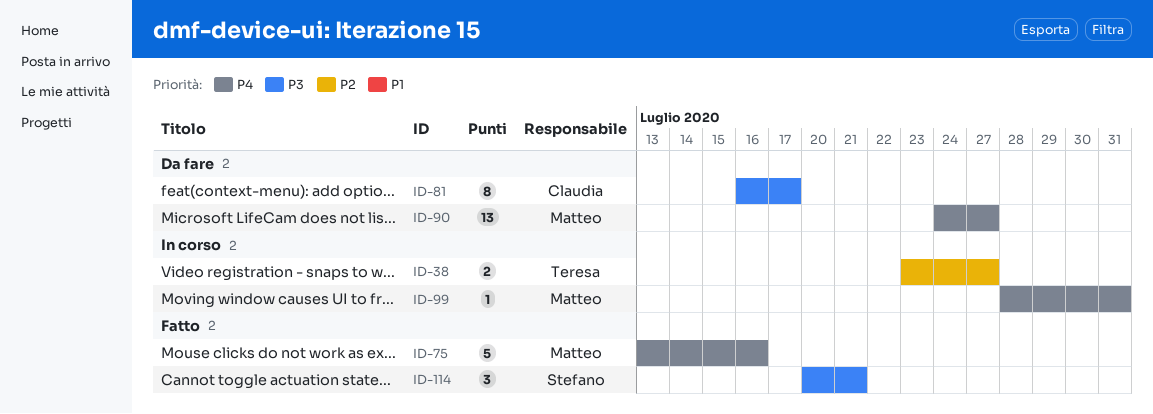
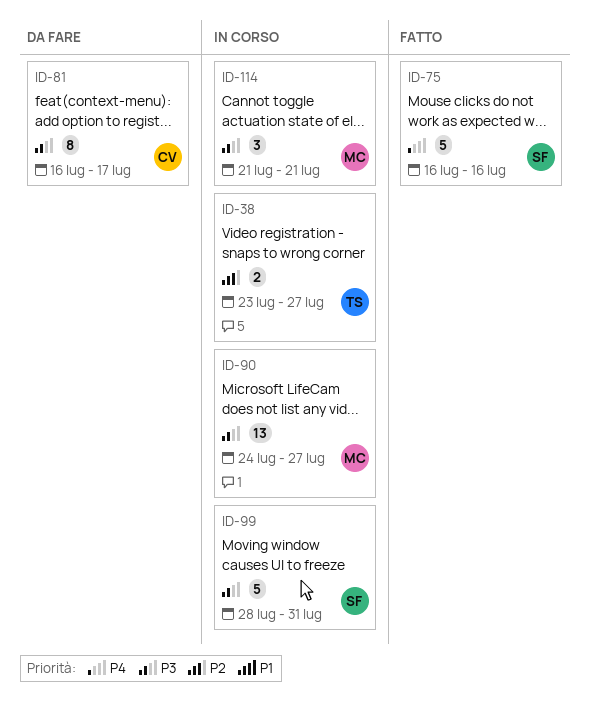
ID-75, owner: Matteo -> Stefano
ID-75, start: Jul 13 -> Jul 16
ID-90, status: Da fare -> In corso
ID-90, priority: P4 -> P3
ID-99, owner: Matteo -> Stefano
ID-99, priority: P4 -> P3
ID-99, estimate: 1 -> 5
ID-114, status: Fatto -> In corso
ID-114, owner: Stefano -> Matteo
ID-114, start: Jul 20 -> Jul 21

